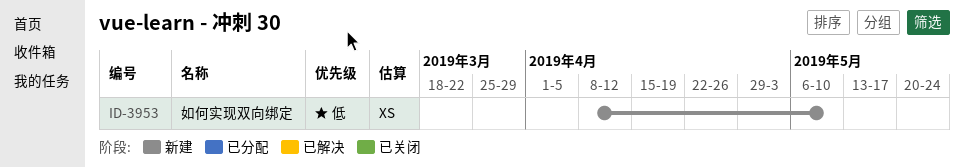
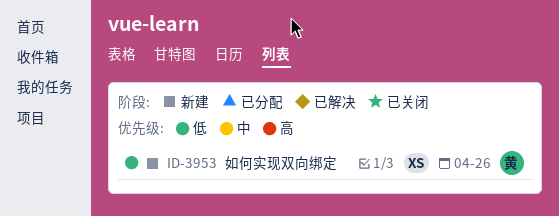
ID-3953, due: May 10 -> Apr 26

